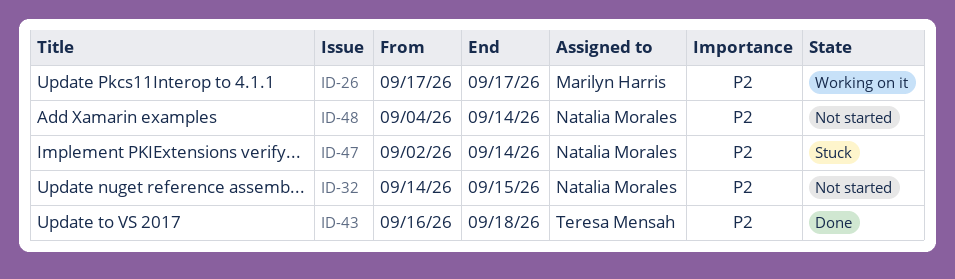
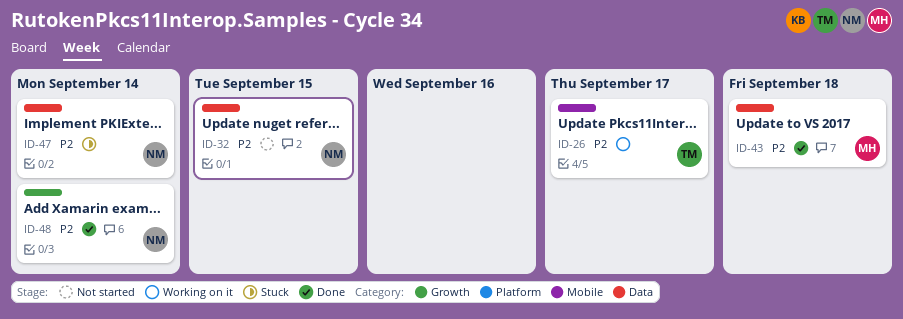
ID-26, owner: Marilyn Harris -> Teresa Mensah
ID-43, owner: Teresa Mensah -> Marilyn Harris
ID-48, status: Not started -> Done

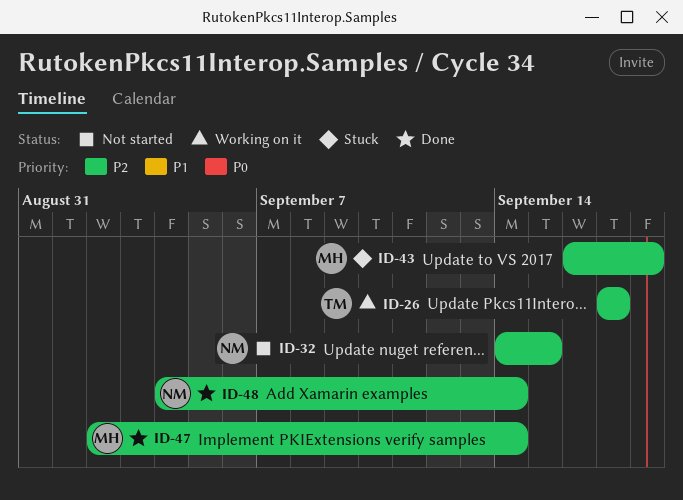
ID-43, status: Done -> Stuck
ID-47, status: Stuck -> Done
ID-47, owner: NM -> MH

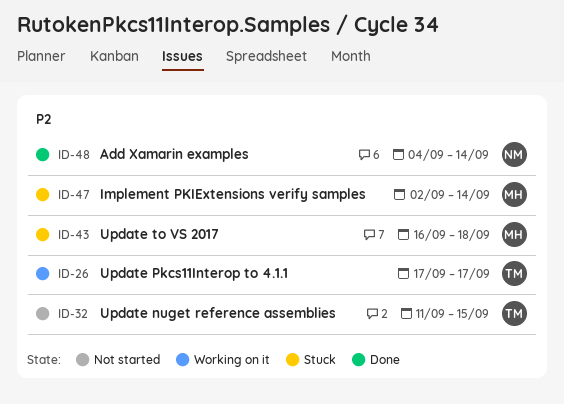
ID-32, owner: NM -> TM
ID-32, start: Sep 14 -> Sep 11
ID-47, status: Done -> Stuck

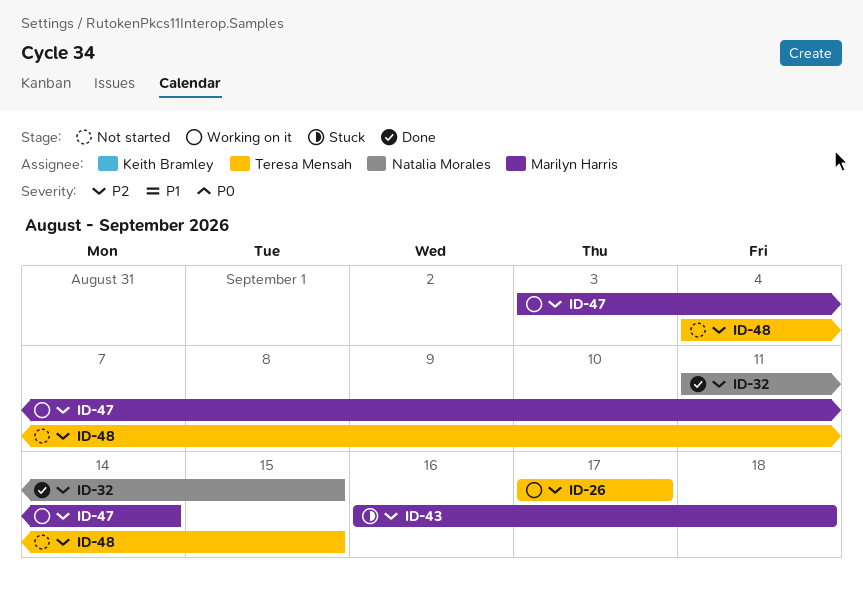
ID-32, status: Not started -> Done
ID-32, owner: Teresa Mensah -> Natalia Morales
ID-47, status: Stuck -> Working on it
ID-47, start: Sep 2 -> Sep 3
ID-48, status: Done -> Not started
ID-48, owner: Natalia Morales -> Teresa Mensah
ID-48, due: Sep 14 -> Sep 15

